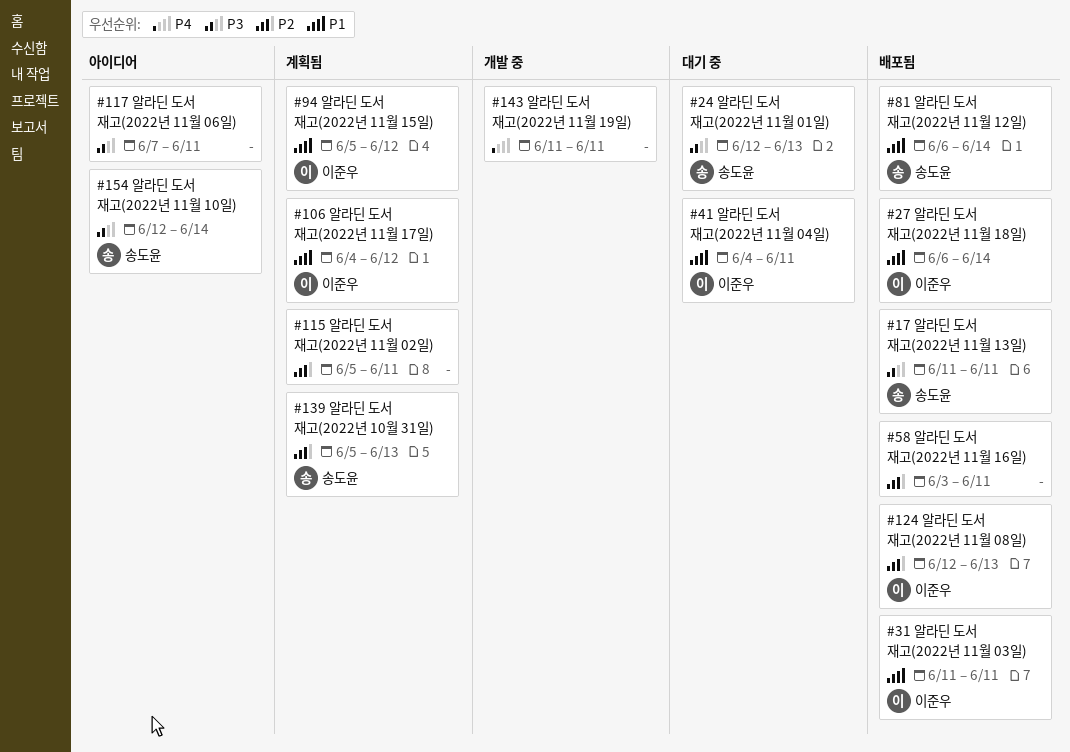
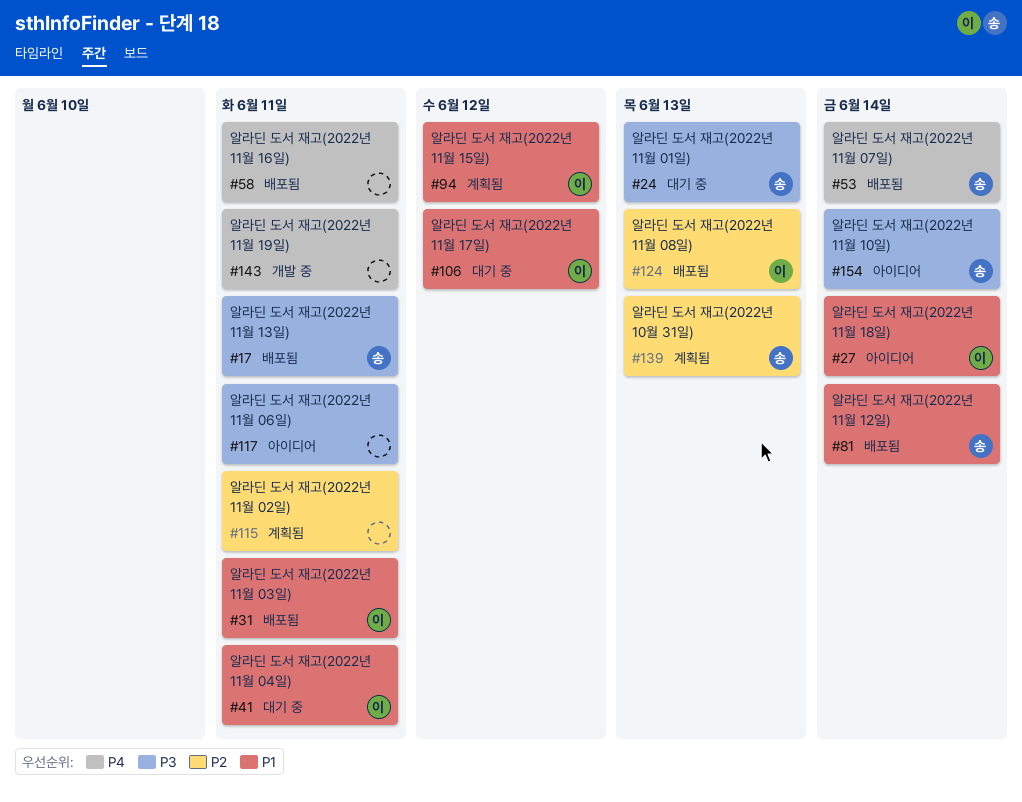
#27, status: 배포됨 -> 아이디어
#53: none -> present
#58, priority: P2 -> P4
#106, status: 계획됨 -> 대기 중

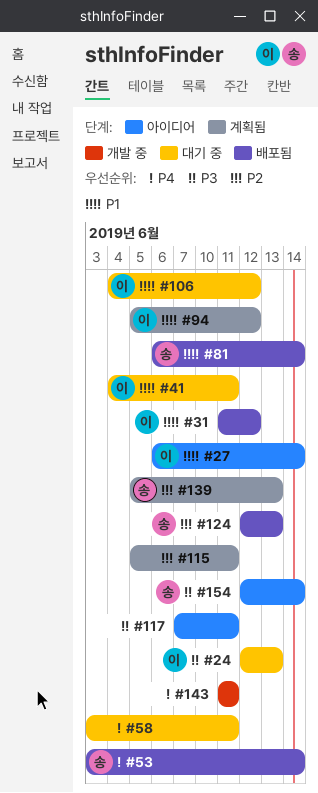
#17: present -> none
#24, owner: 송 -> 이
#31, due: Jun 11 -> Jun 12
#58, status: 배포됨 -> 대기 중
#124, owner: 이 -> 송

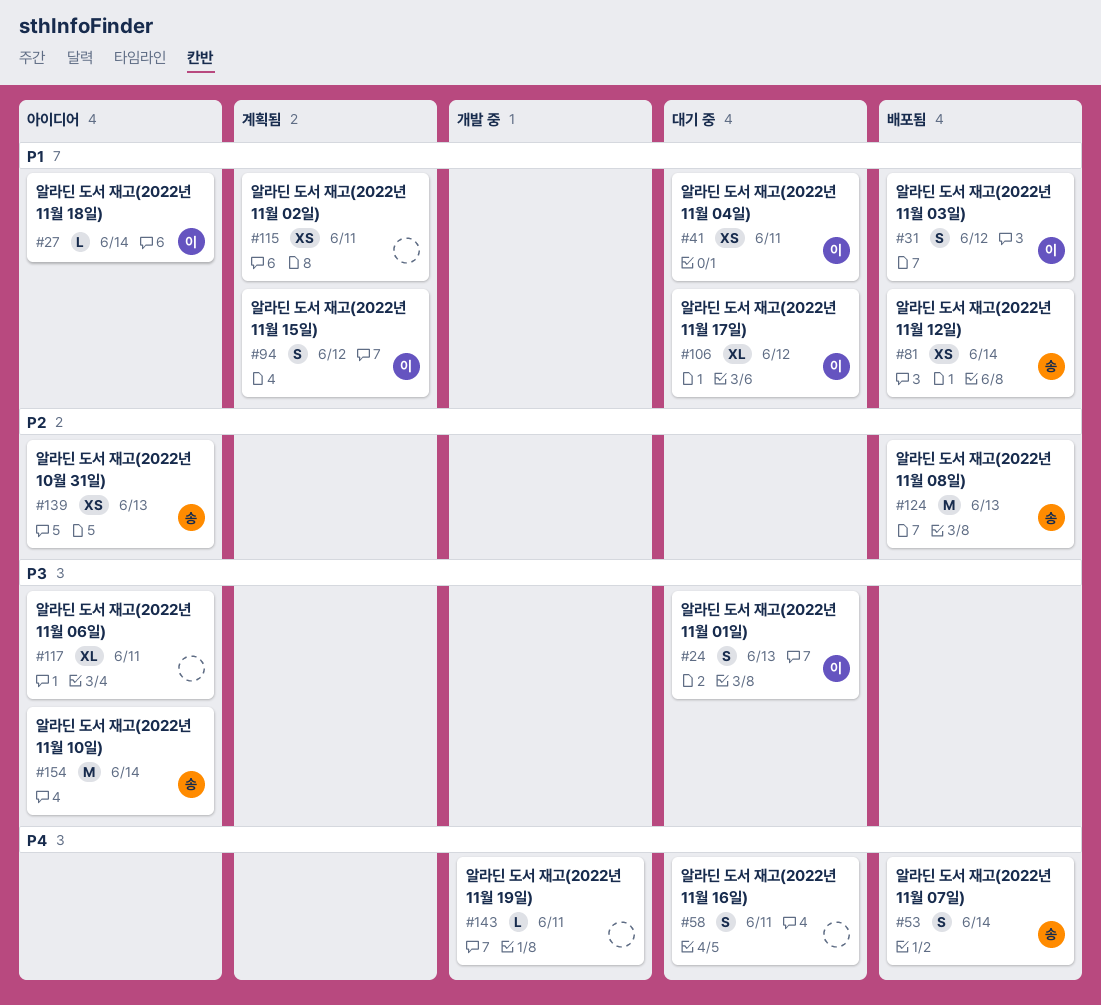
#115, priority: P2 -> P1
#139, status: 계획됨 -> 아이디어

